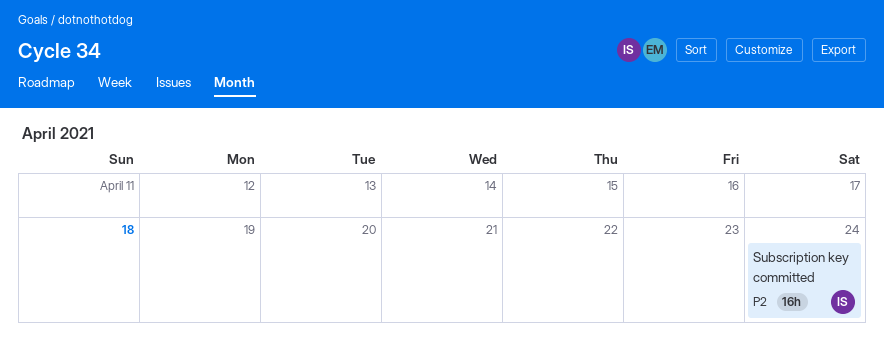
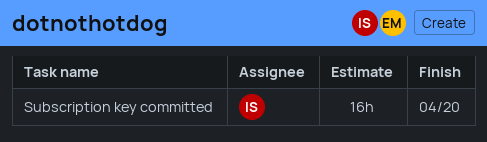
Subscription key committed, due: Apr 24 -> Apr 20

